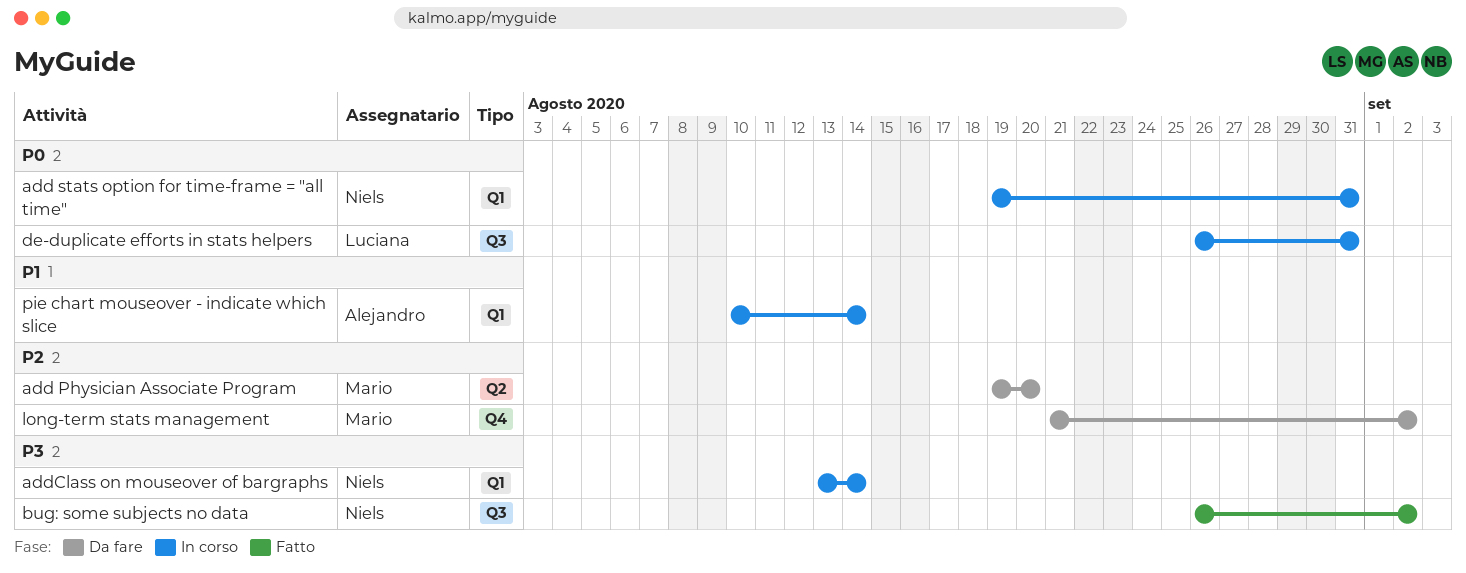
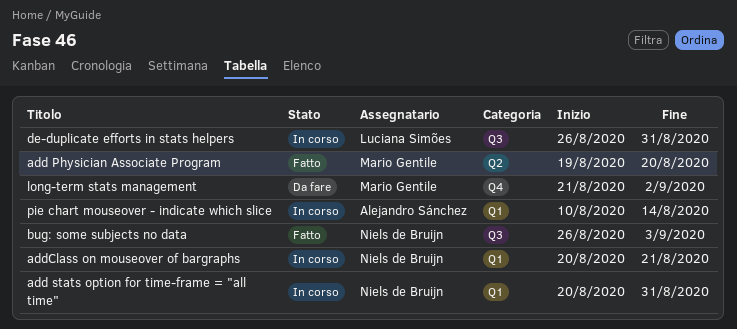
add Physician Associate Program, status: Da fare -> Fatto
add stats option for time-frame = "all time", start: Aug 19 -> Aug 20
addClass on mouseover of bargraphs, start: Aug 13 -> Aug 20
addClass on mouseover of bargraphs, due: Aug 14 -> Aug 21
bug: some subjects no data, due: Sep 2 -> Sep 3

